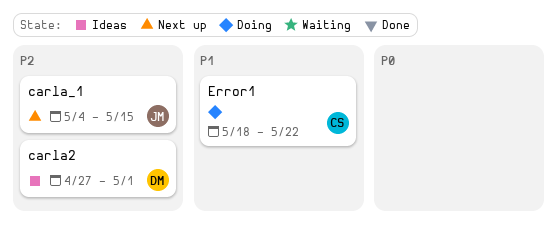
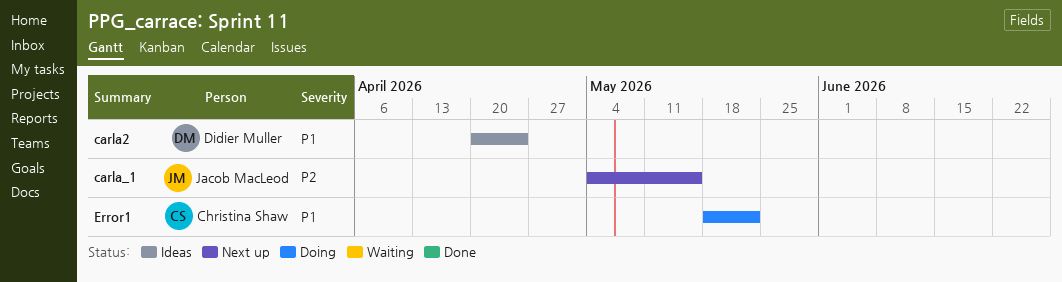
carla2, priority: P2 -> P1
carla2, start: Apr 27 -> Apr 20
carla2, due: May 1 -> Apr 24

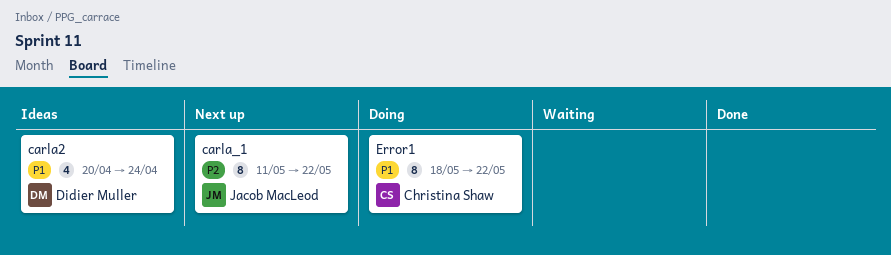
carla_1, start: May 4 -> May 11
carla_1, due: May 15 -> May 22

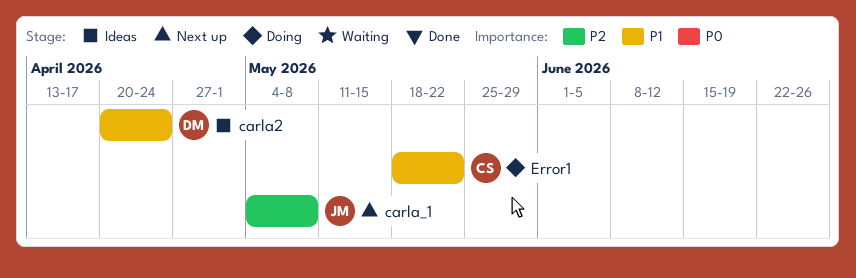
carla_1, start: May 11 -> May 4
carla_1, due: May 22 -> May 8

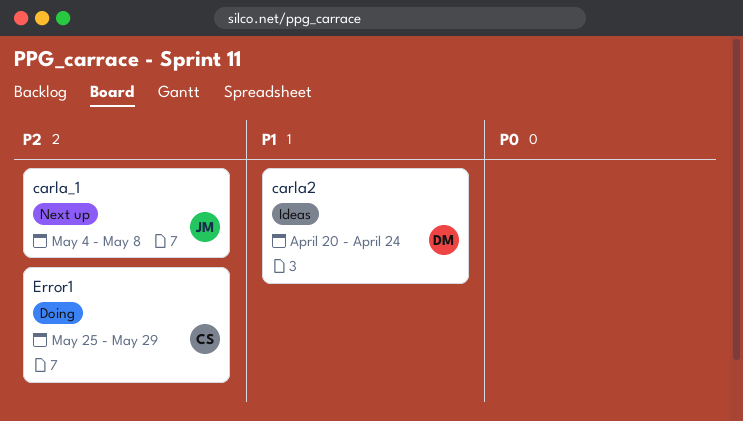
Error1, priority: P1 -> P2
Error1, start: May 18 -> May 25
Error1, due: May 22 -> May 29

